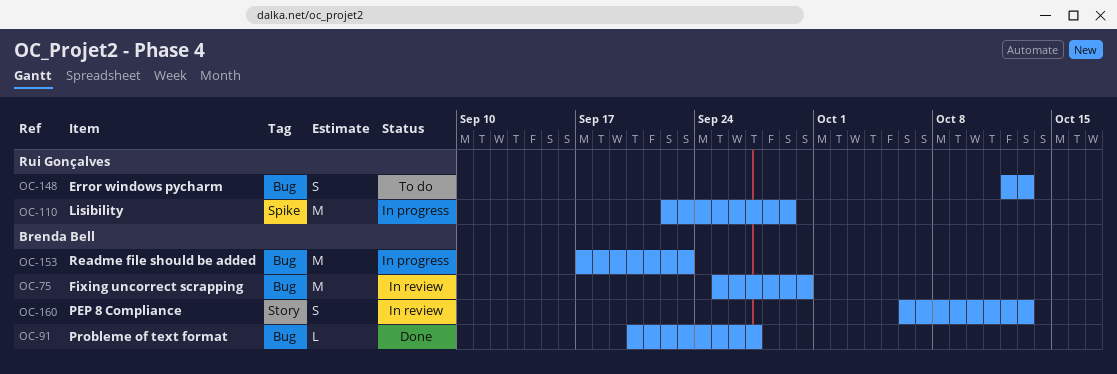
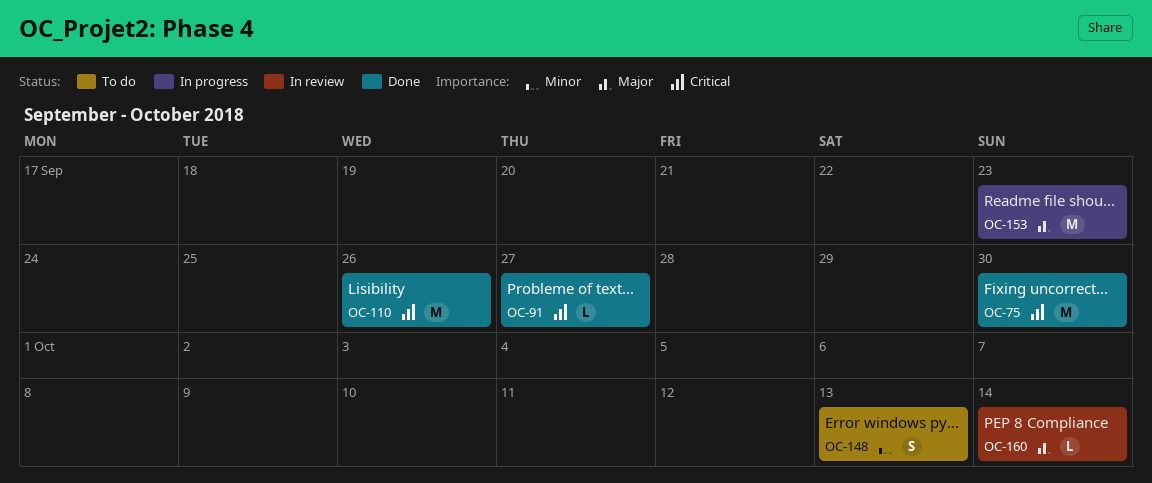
OC-75, status: In review -> Done
OC-110, status: In progress -> Done
OC-110, due: Sep 29 -> Sep 26
OC-160, estimate: S -> L
OC-160, due: Oct 13 -> Oct 14

